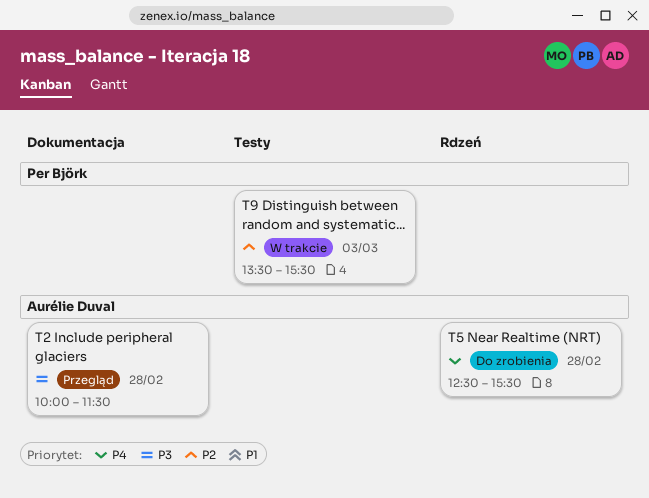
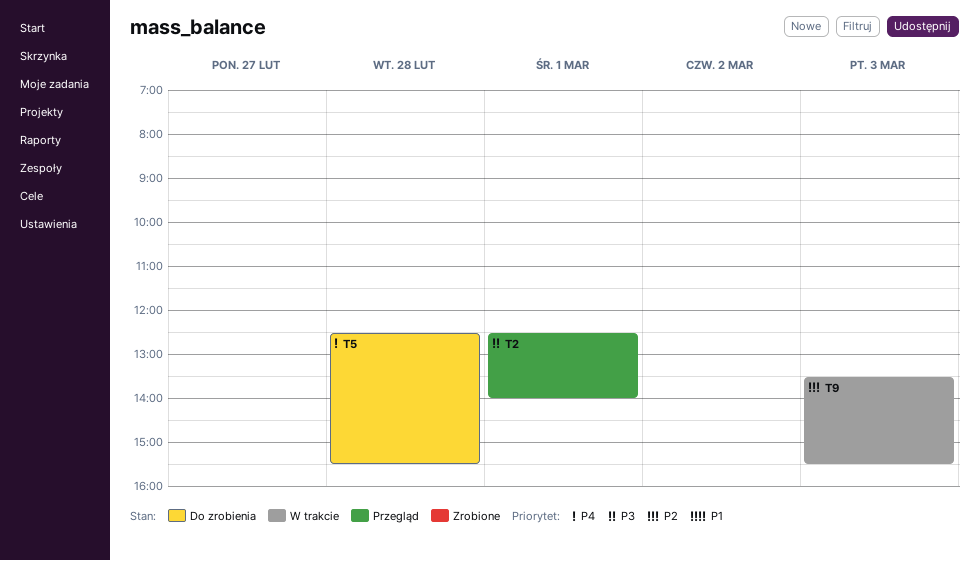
T2, day: Feb 28 -> Mar 1
T2, begins: 10:00 -> 12:30
T2, ends: 11:30 -> 14:00

